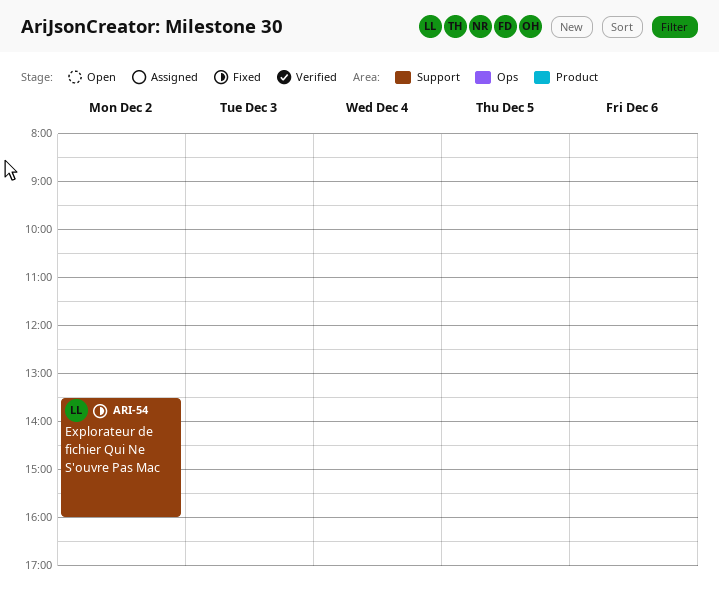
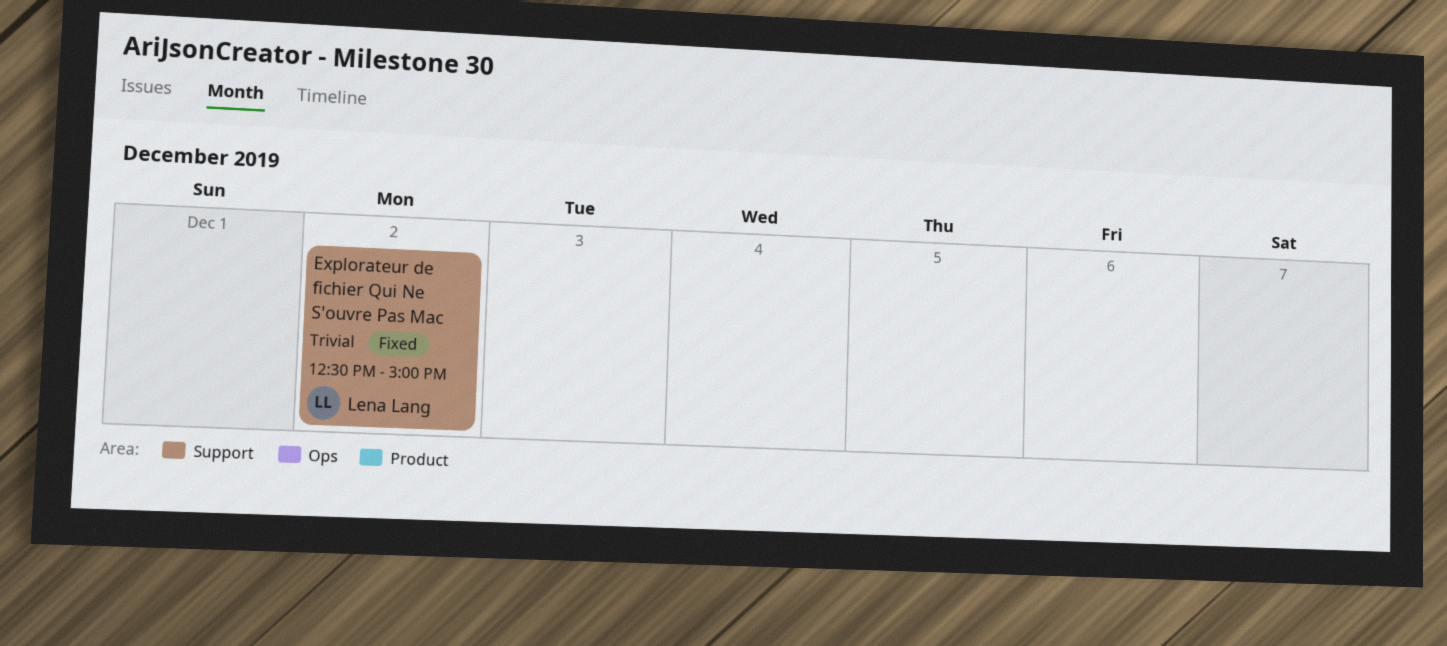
Explorateur de fichier Qui Ne S'ouvre Pas Mac, begins: 13:30 -> 12:30
Explorateur de fichier Qui Ne S'ouvre Pas Mac, ends: 16:00 -> 15:00

